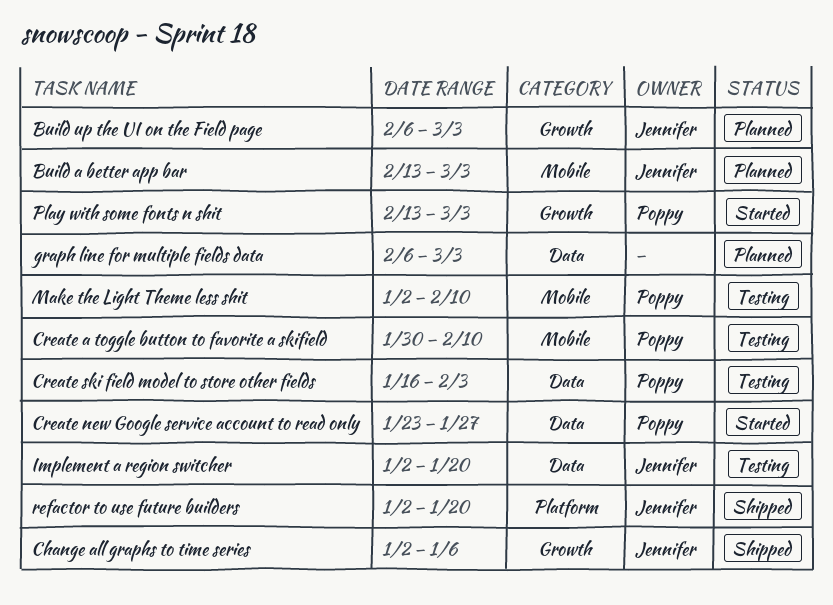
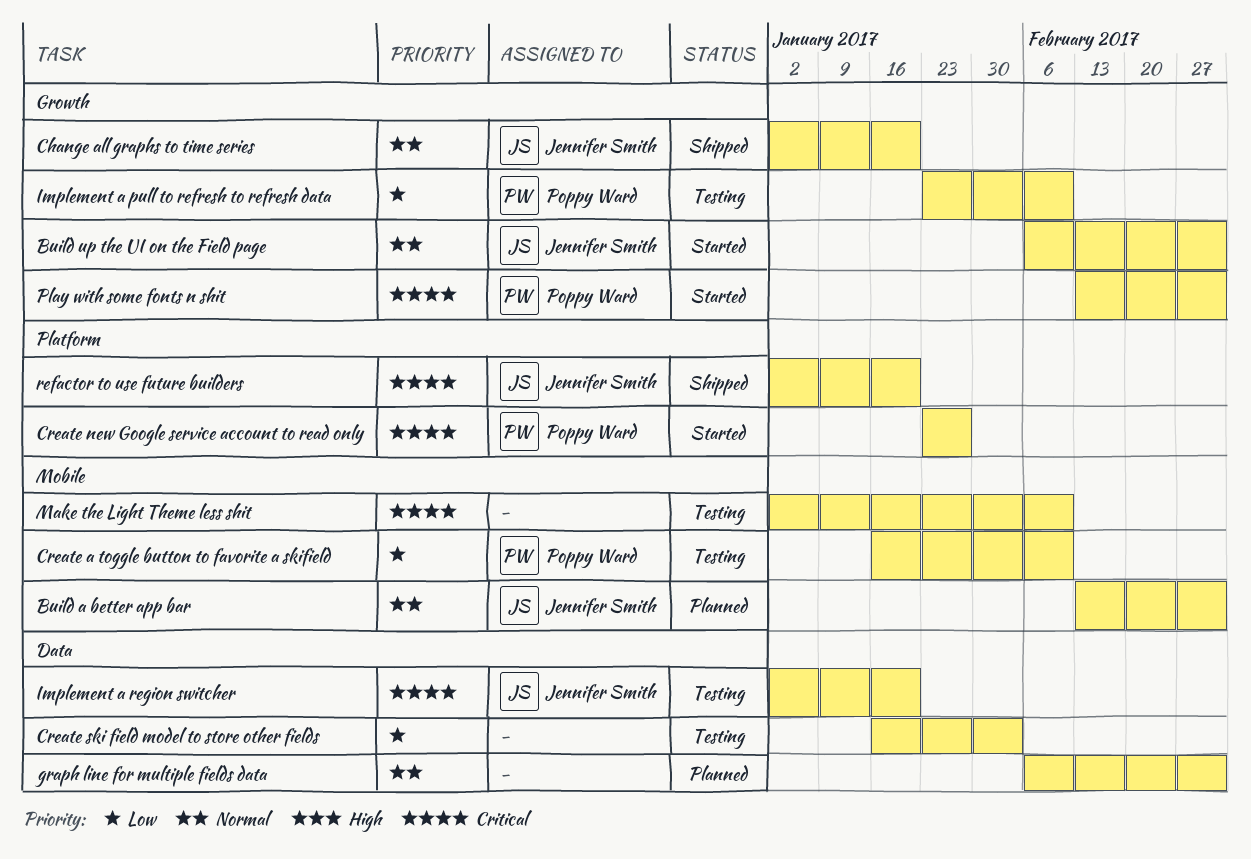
Build up the UI on the Field page, status: Planned -> Started
Change all graphs to time series, due: Jan 6 -> Jan 20
Create a toggle button to favorite a skifield, start: Jan 30 -> Jan 16
Create new Google service account to read only, label: Data -> Platform
Create ski field model to store other fields, owner: Poppy Ward -> none
Implement a pull to refresh to refresh data: none -> present
Make the Light Theme less shit, owner: Poppy Ward -> none

